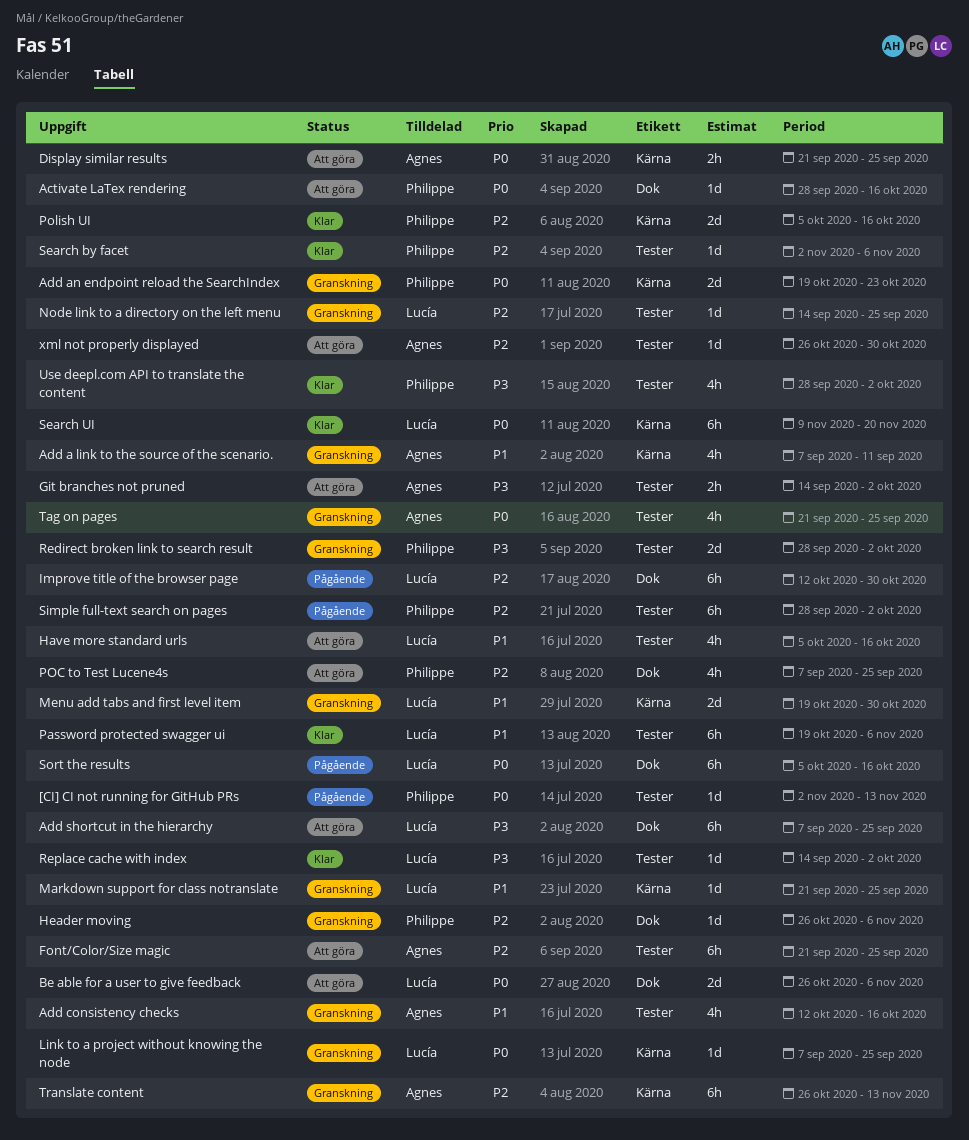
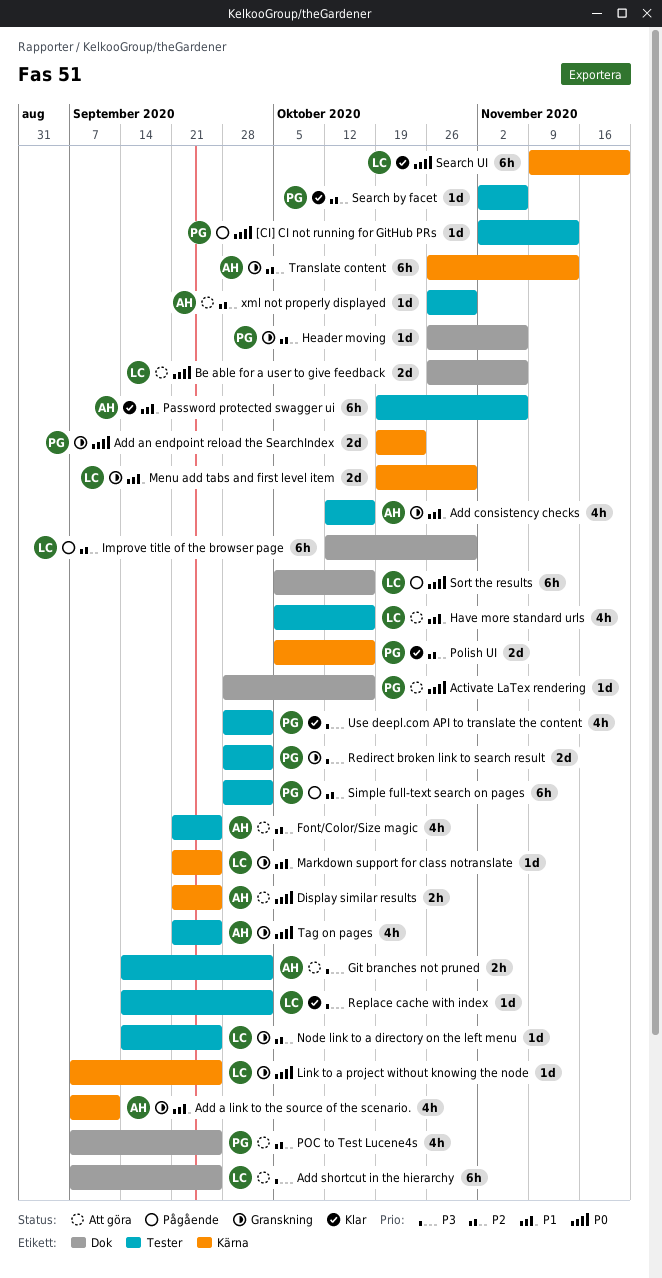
Font/Color/Size magic, estimate: 6h -> 4h
Password protected swagger ui, owner: Lucía -> Agnes

